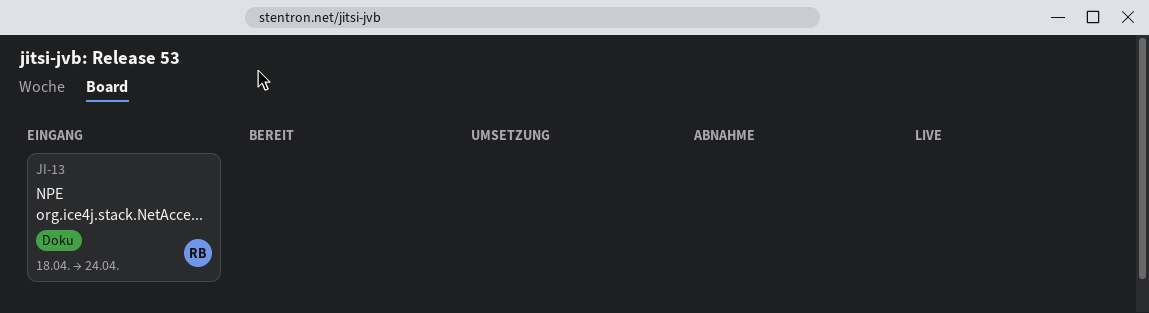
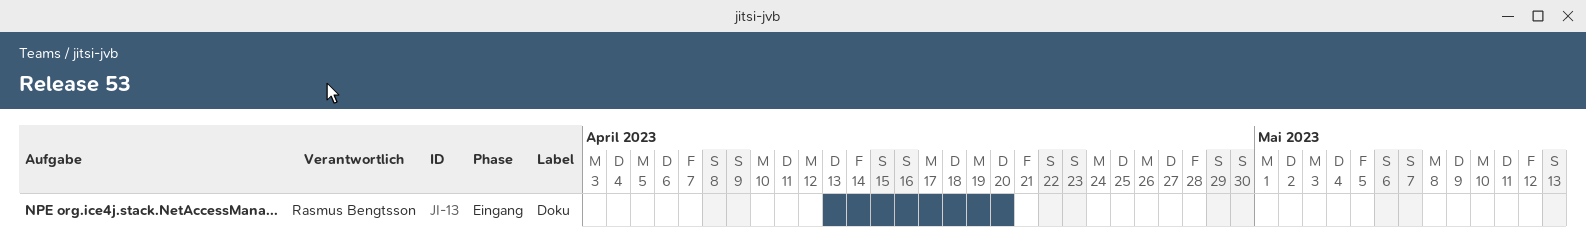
JI-13, start: Apr 18 -> Apr 13
JI-13, due: Apr 24 -> Apr 20

